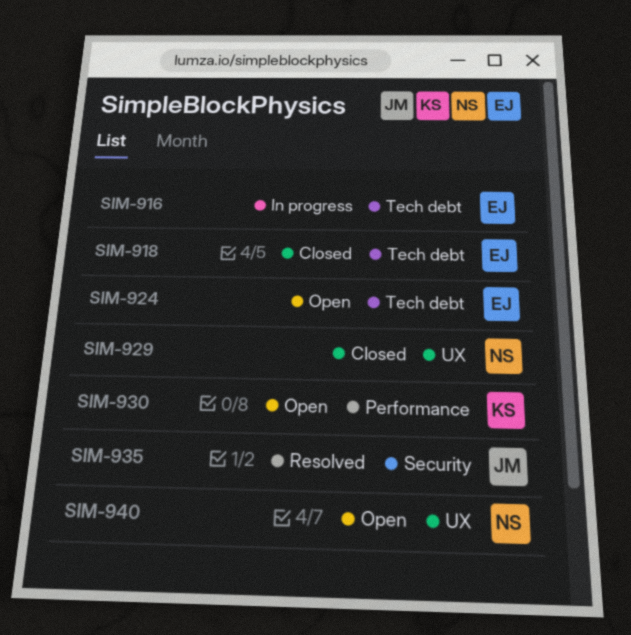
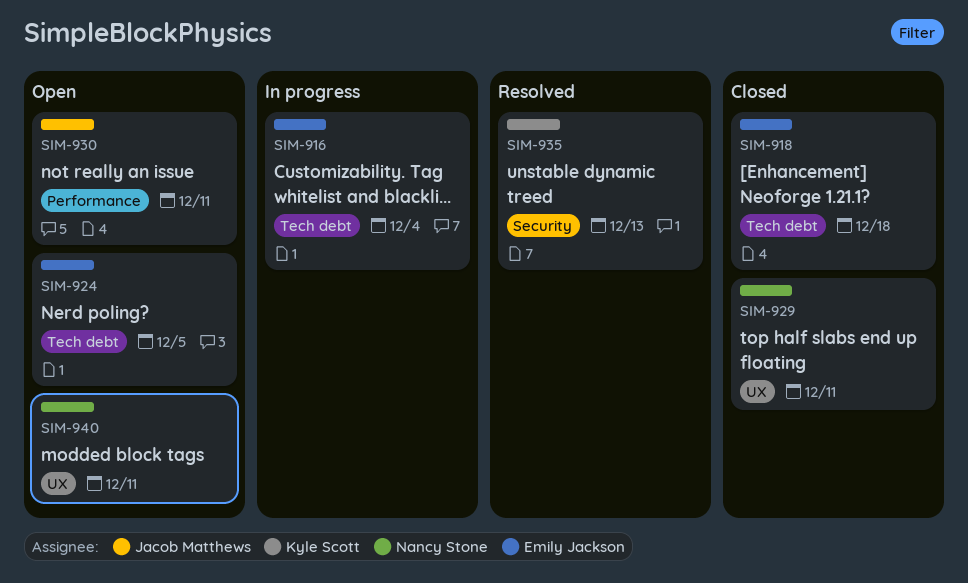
SIM-930, owner: Kyle Scott -> Jacob Matthews
SIM-935, owner: Jacob Matthews -> Kyle Scott

